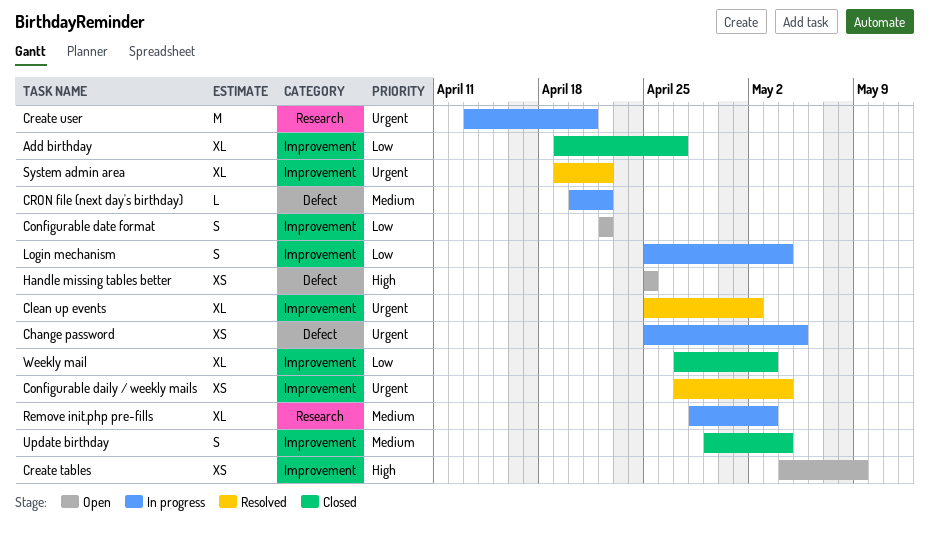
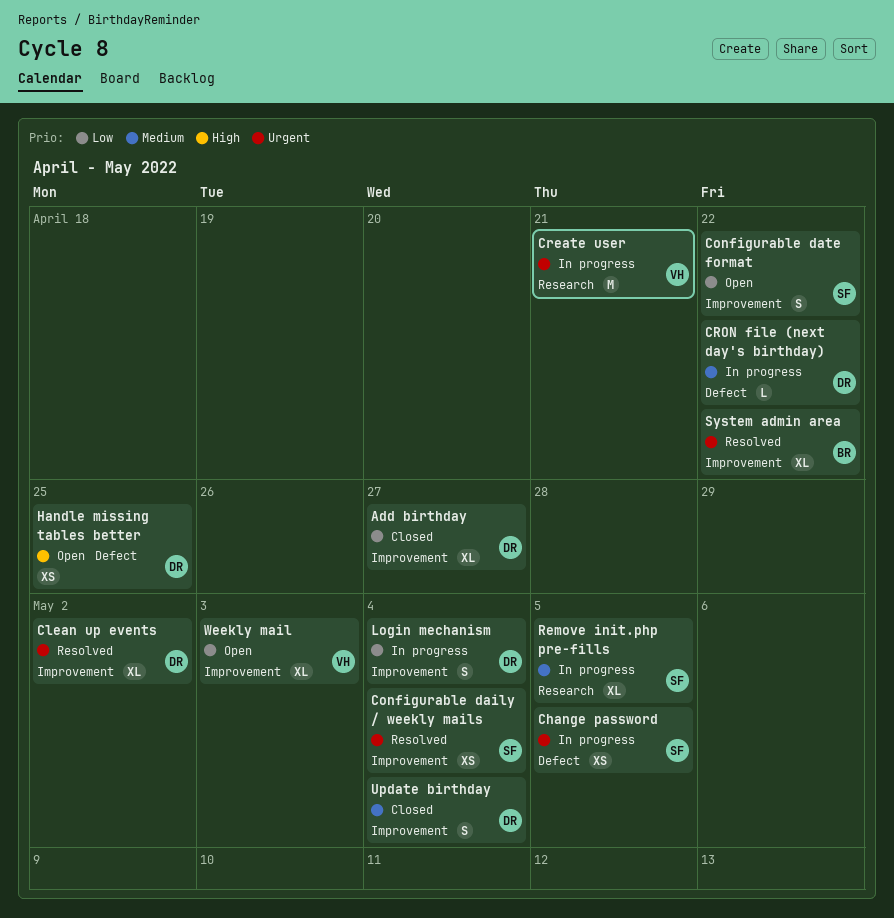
Create tables: present -> none
Remove init.php pre-fills, due: May 3 -> May 5
Weekly mail, status: Closed -> Open

